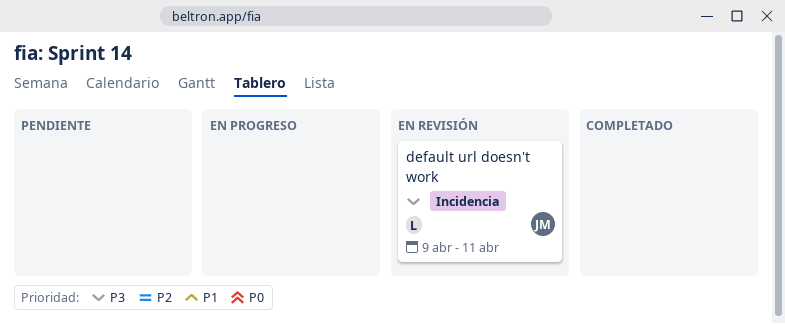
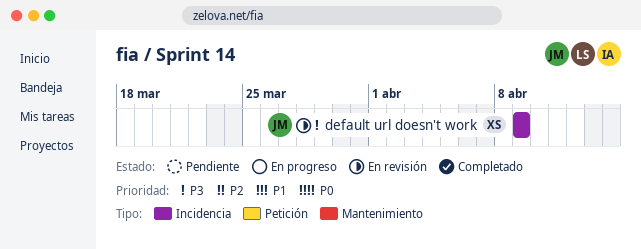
default url doesn't work, estimate: L -> XS
default url doesn't work, due: Apr 11 -> Apr 9

